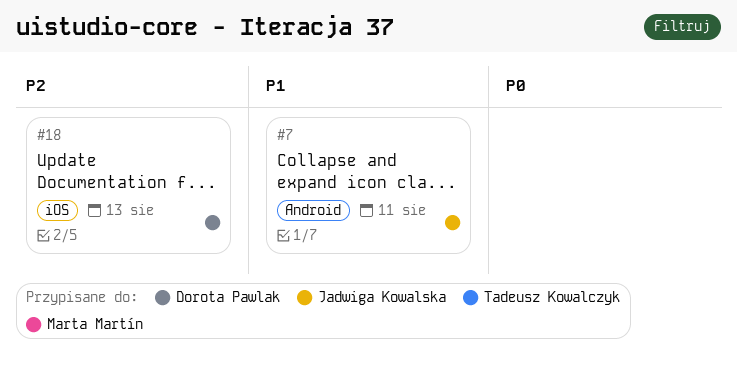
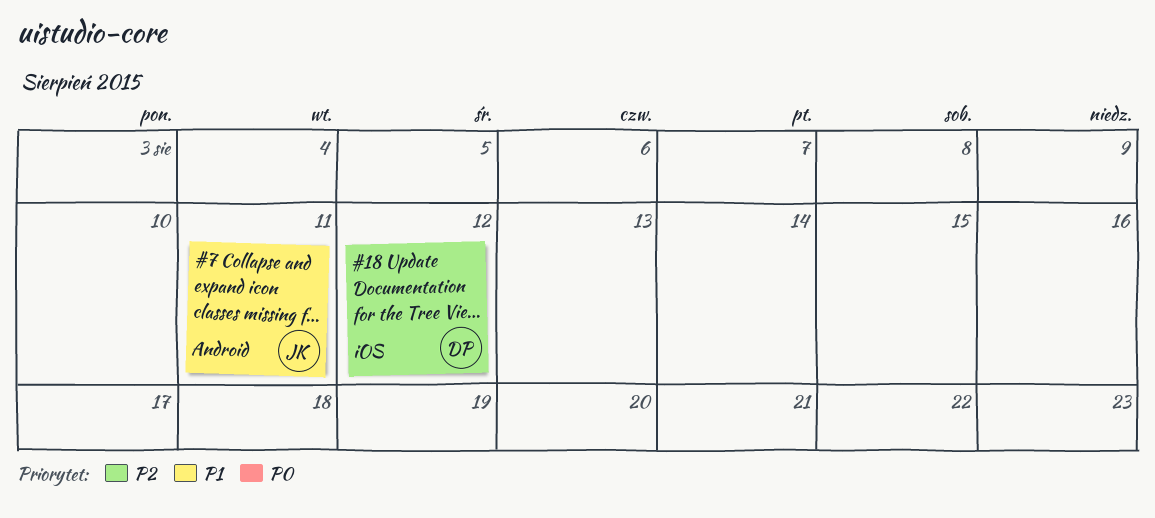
#18, due: Aug 13 -> Aug 12

